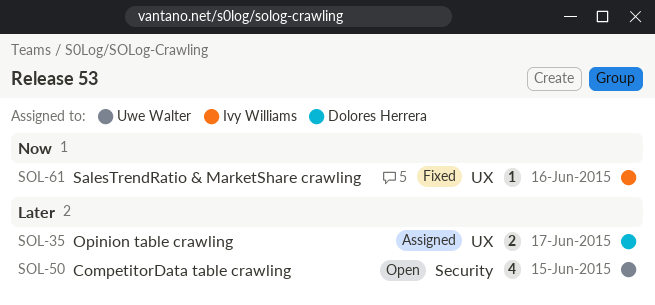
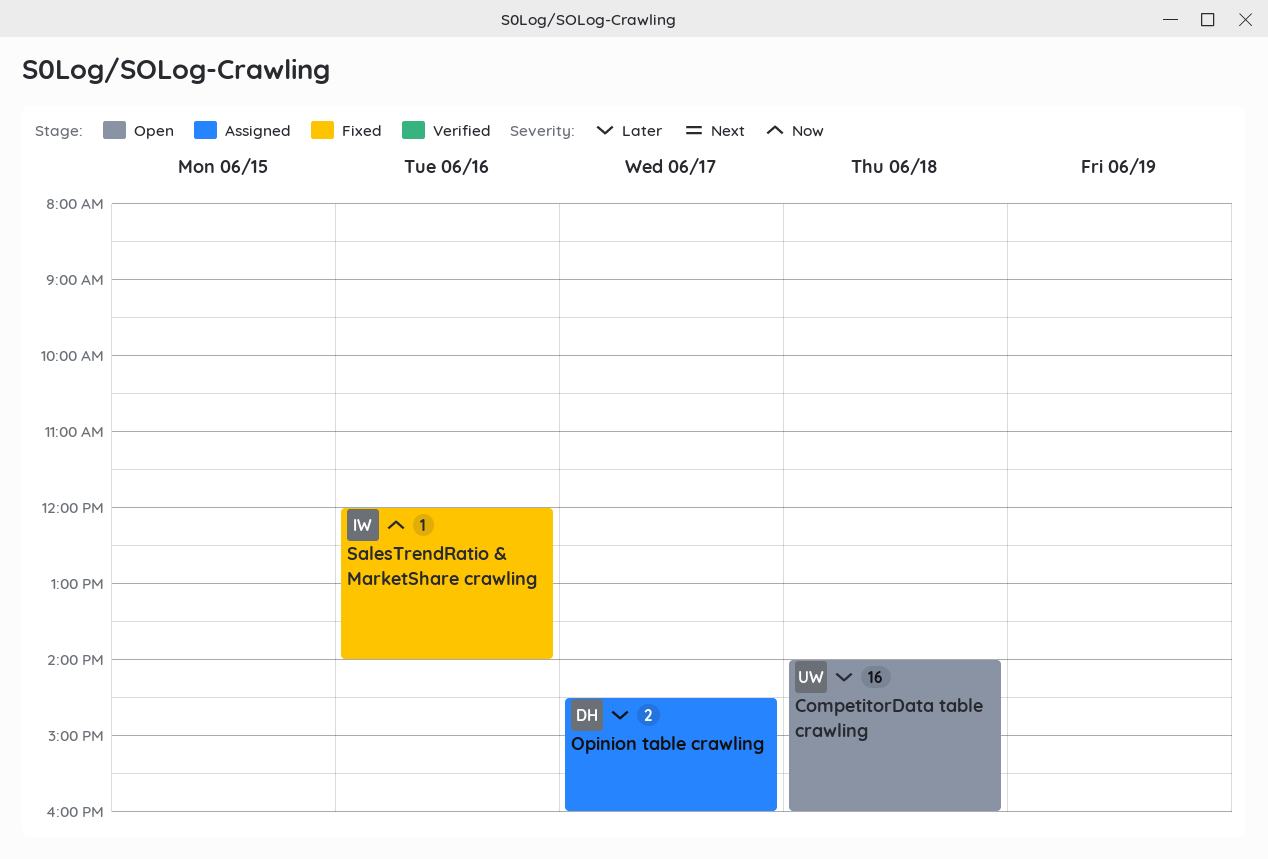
CompetitorData table crawling, estimate: 4 -> 16
CompetitorData table crawling, day: Jun 15 -> Jun 18

